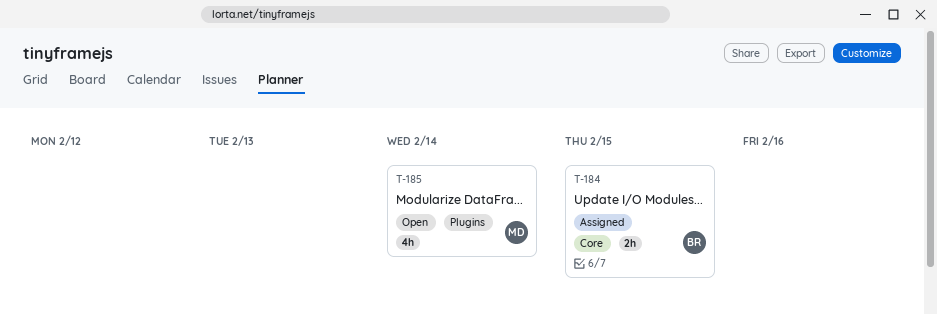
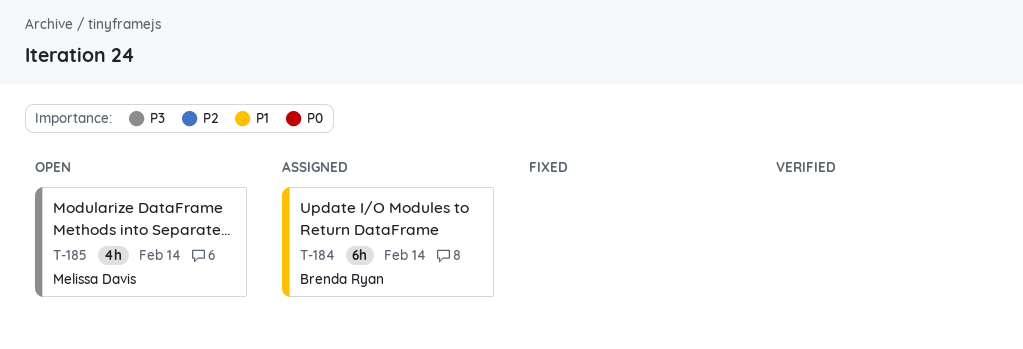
T-184, estimate: 2h -> 6h
T-184, due: Feb 15 -> Feb 14

